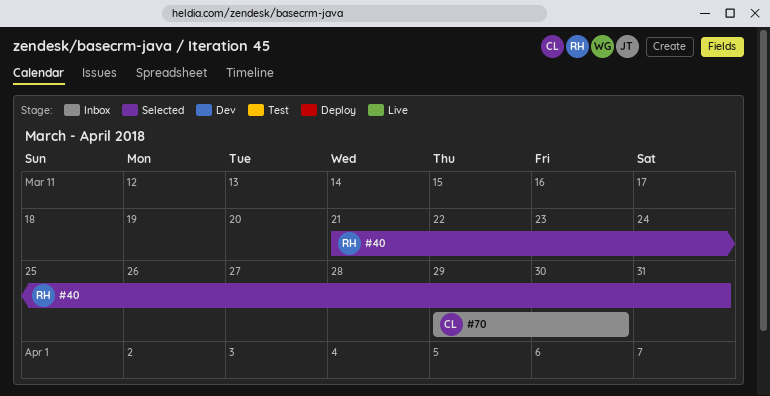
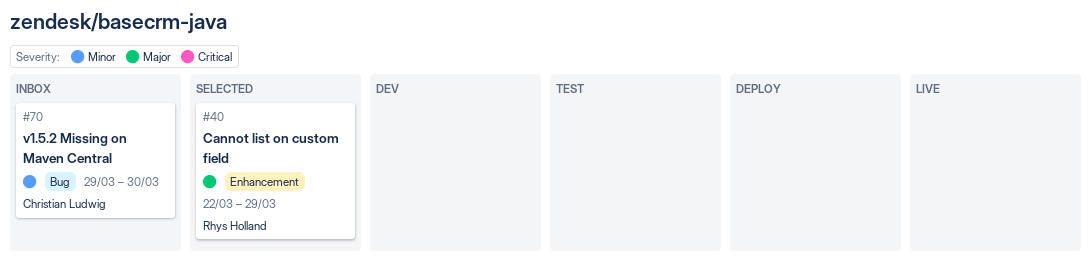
#40, start: Mar 21 -> Mar 22
#40, due: Mar 31 -> Mar 29

